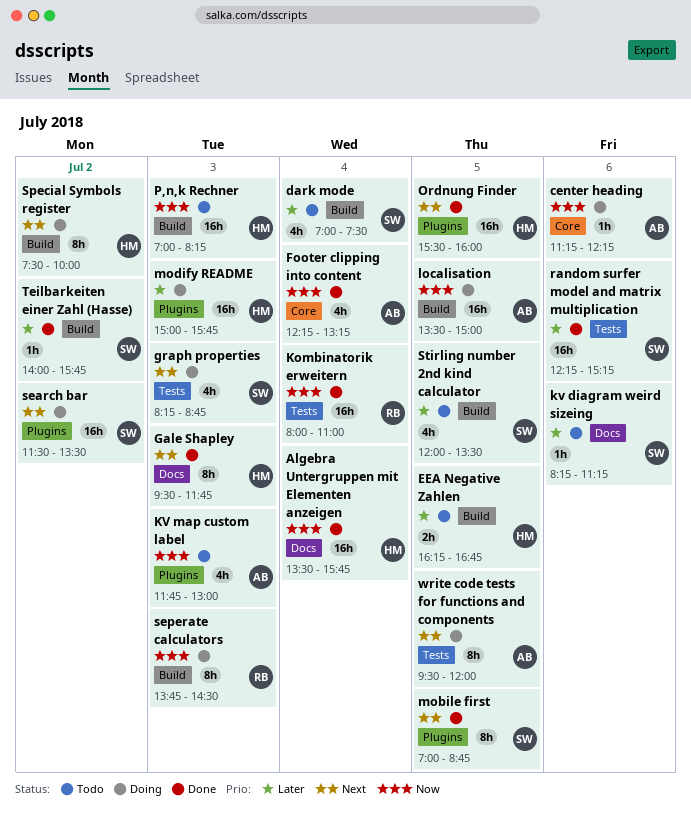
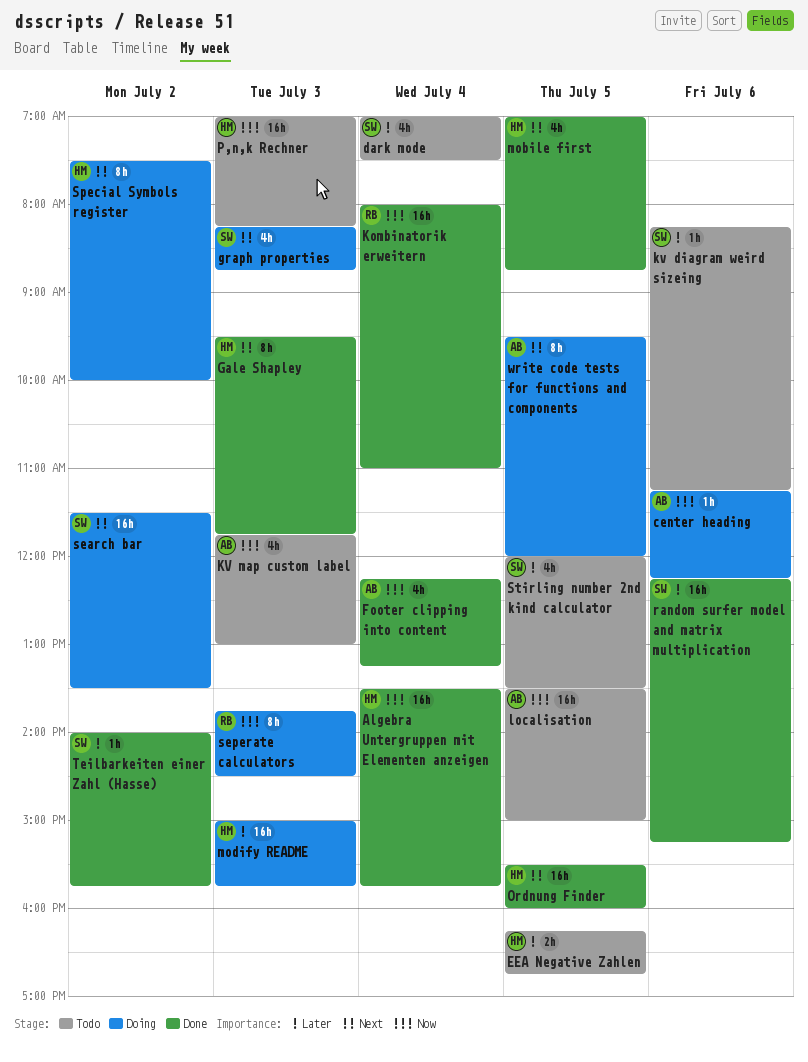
localisation, status: Doing -> Todo
mobile first, owner: SW -> HM
mobile first, estimate: 8h -> 4h

